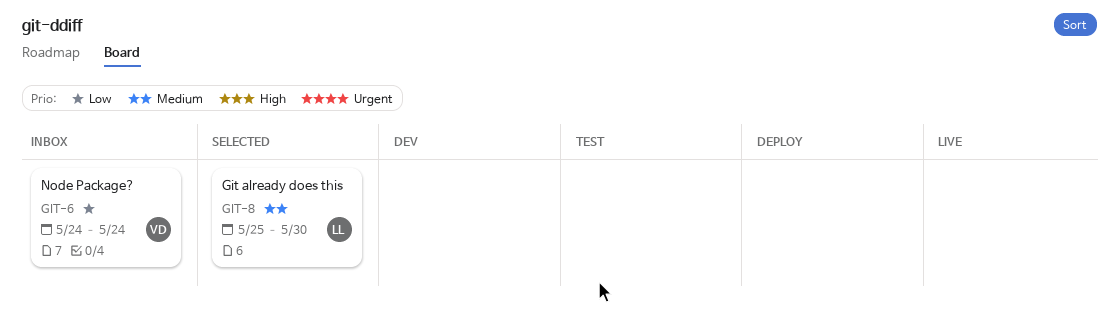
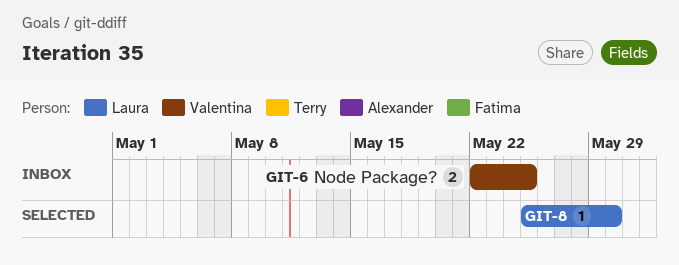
GIT-6, start: May 24 -> May 22
GIT-6, due: May 24 -> May 25

